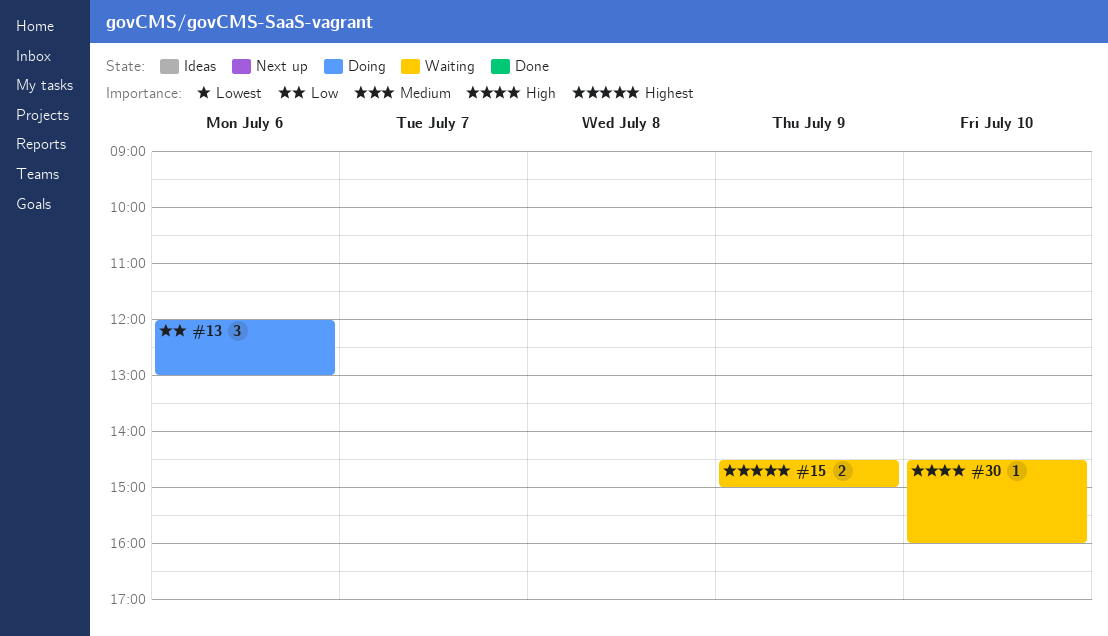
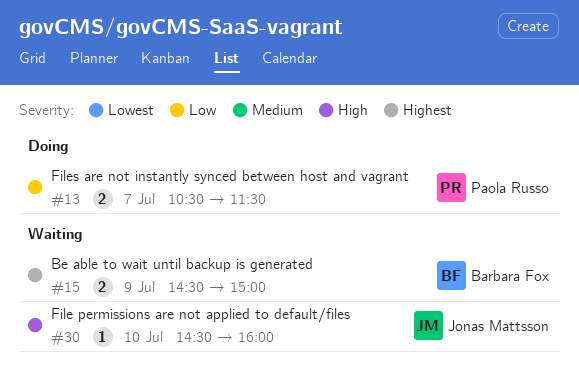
#13, estimate: 3 -> 2
#13, day: Jul 6 -> Jul 7
#13, begins: 12:00 -> 10:30
#13, ends: 13:00 -> 11:30

